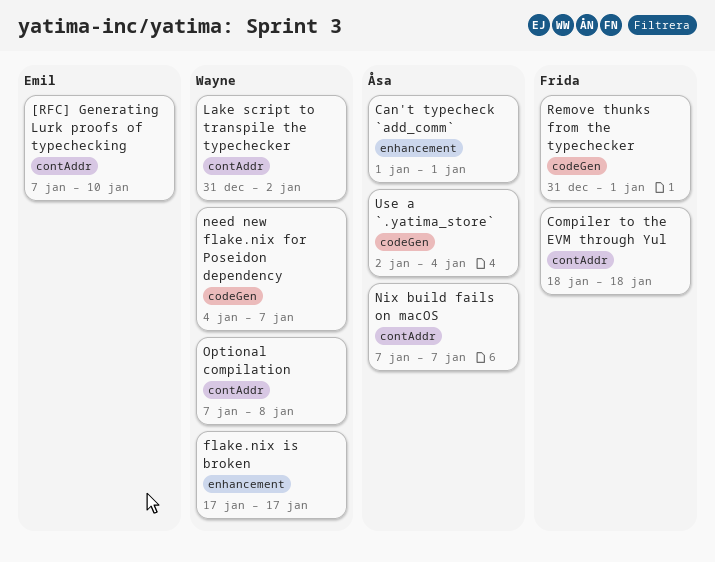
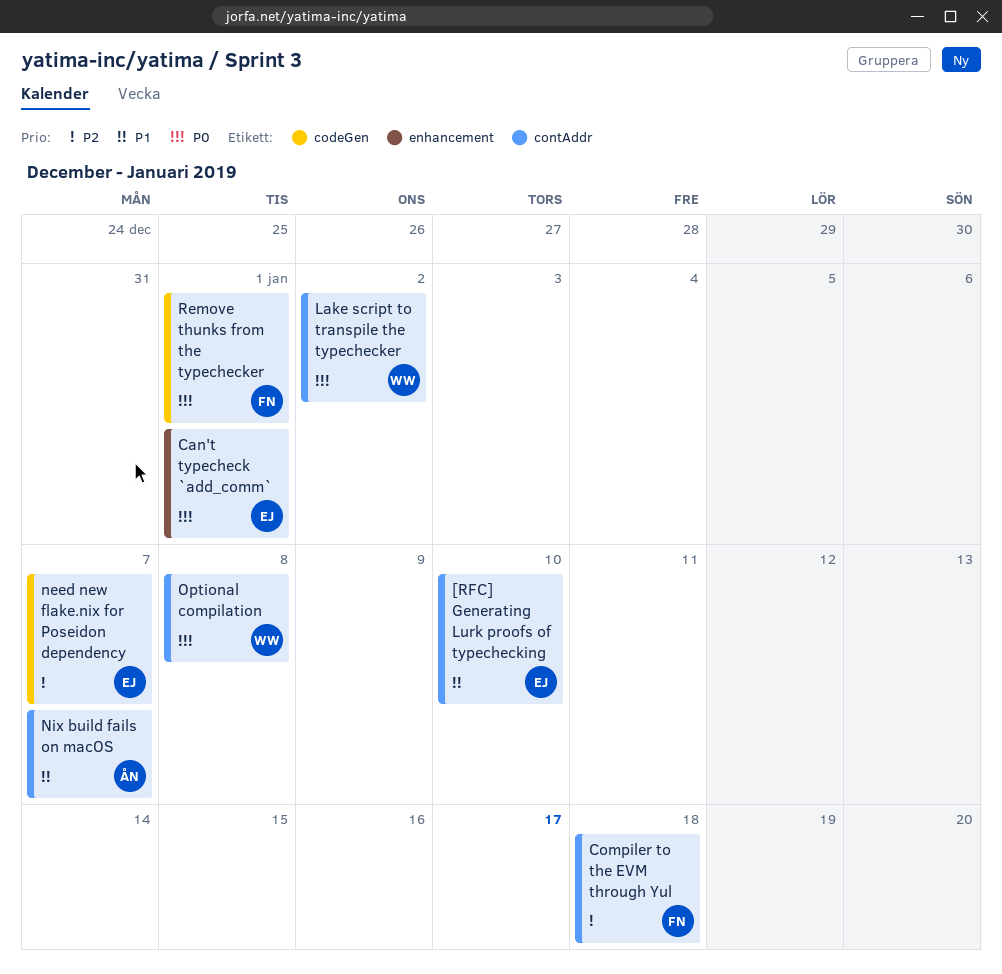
Can't typecheck `add_comm`, owner: Åsa -> Emil
flake.nix is broken: present -> none
need new flake.nix for Poseidon dependency, owner: Wayne -> Emil
Use a `.yatima_store`: present -> none

